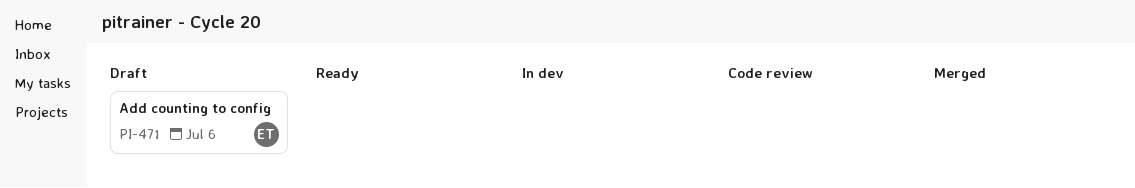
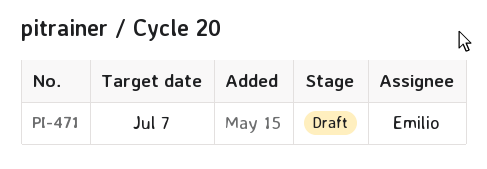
PI-471, due: Jul 6 -> Jul 7

